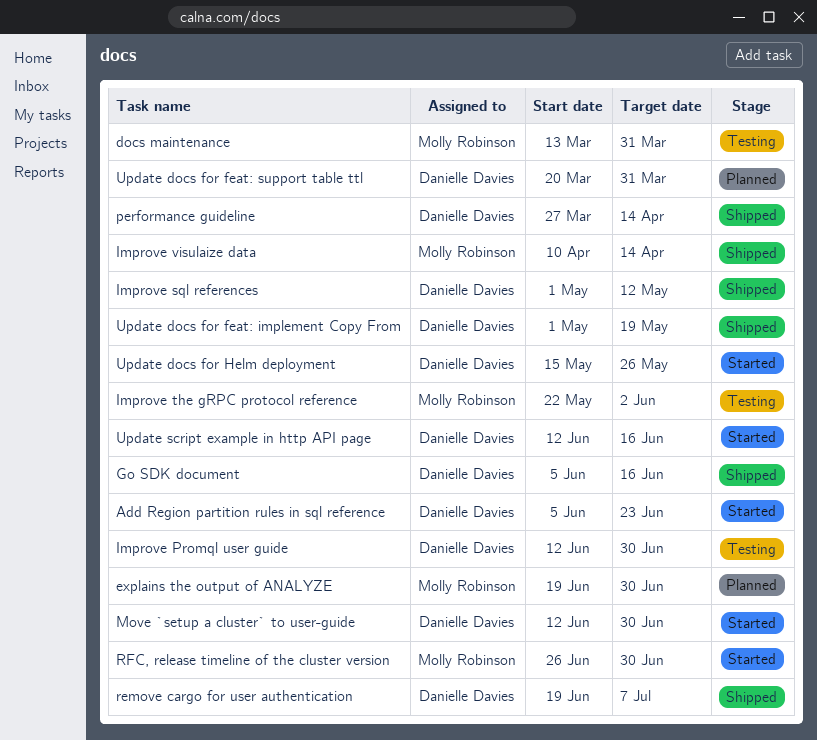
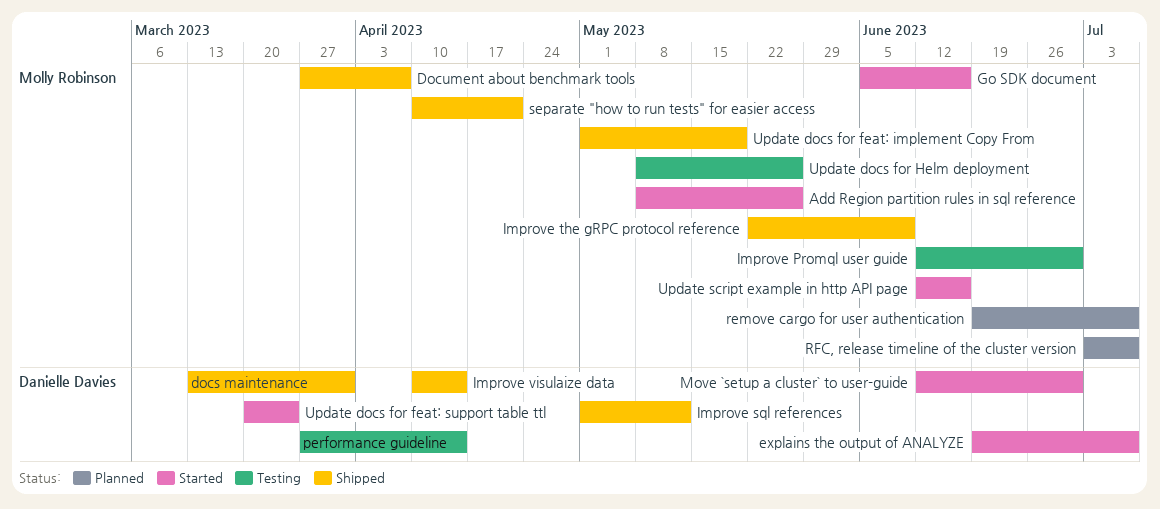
Add Region partition rules in sql reference, owner: Danielle Davies -> Molly Robinson
Add Region partition rules in sql reference, start: Jun 5 -> May 8
Add Region partition rules in sql reference, due: Jun 23 -> May 26
docs maintenance, status: Testing -> Shipped
docs maintenance, owner: Molly Robinson -> Danielle Davies
Document about benchmark tools: none -> present
explains the output of ANALYZE, status: Planned -> Started
explains the output of ANALYZE, owner: Molly Robinson -> Danielle Davies
explains the output of ANALYZE, due: Jun 30 -> Jul 7
Go SDK document, status: Shipped -> Started
Go SDK document, owner: Danielle Davies -> Molly Robinson
Improve Promql user guide, owner: Danielle Davies -> Molly Robinson
Improve the gRPC protocol reference, status: Testing -> Shipped
Improve the gRPC protocol reference, due: Jun 2 -> Jun 9
Improve visulaize data, owner: Molly Robinson -> Danielle Davies
performance guideline, status: Shipped -> Testing
remove cargo for user authentication, status: Shipped -> Planned
remove cargo for user authentication, owner: Danielle Davies -> Molly Robinson
RFC, release timeline of the cluster version, status: Started -> Planned
RFC, release timeline of the cluster version, start: Jun 26 -> Jul 3
RFC, release timeline of the cluster version, due: Jun 30 -> Jul 7
separate "how to run tests" for easier access: none -> present
Update docs for feat: implement Copy From, owner: Danielle Davies -> Molly Robinson
Update docs for feat: support table ttl, status: Planned -> Started
Update docs for feat: support table ttl, due: Mar 31 -> Mar 24
Update docs for Helm deployment, status: Started -> Testing
Update docs for Helm deployment, owner: Danielle Davies -> Molly Robinson
Update docs for Helm deployment, start: May 15 -> May 8
Update script example in http API page, owner: Danielle Davies -> Molly Robinson

